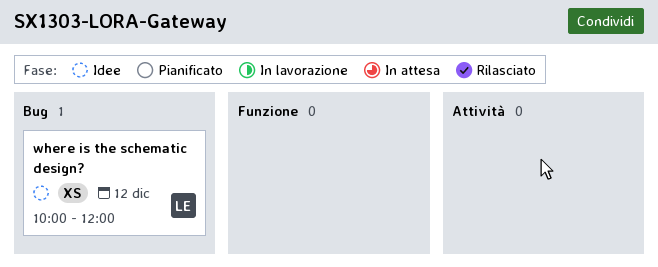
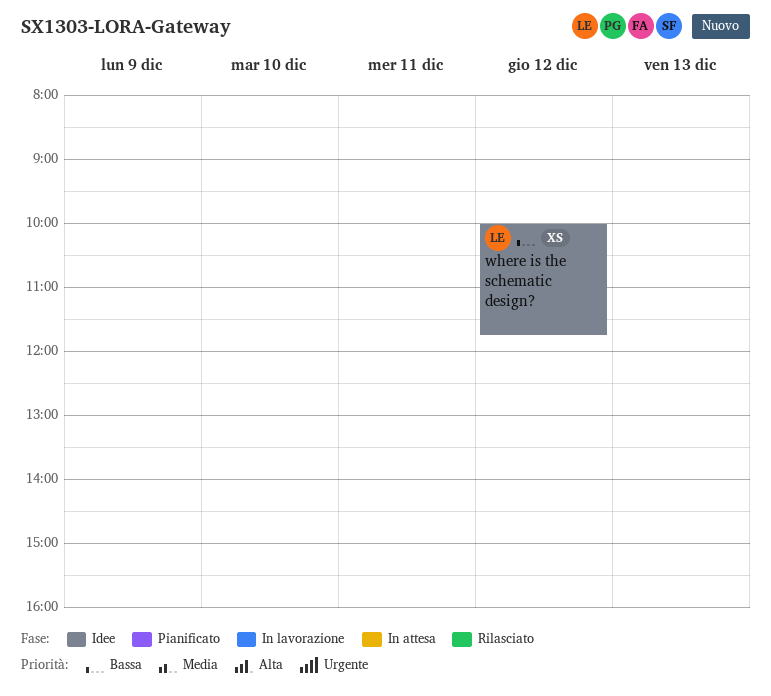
where is the schematic design?, ends: 12:00 -> 11:45

